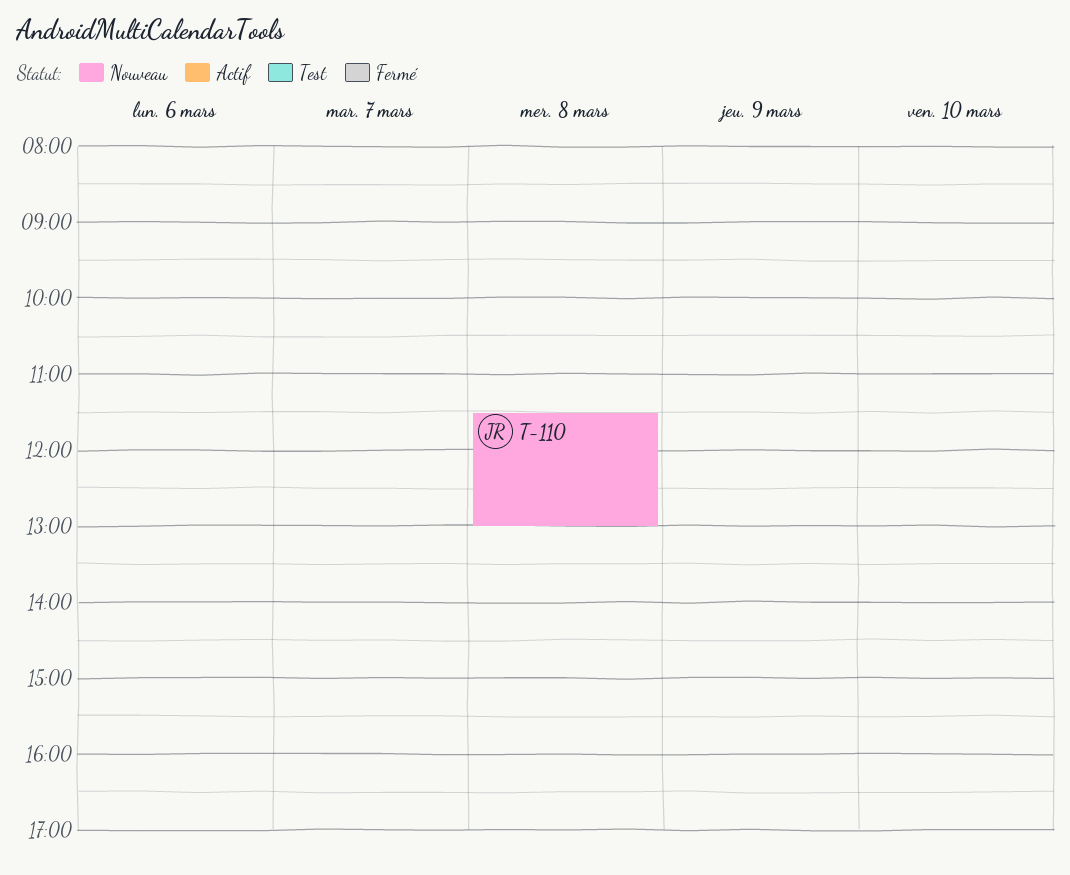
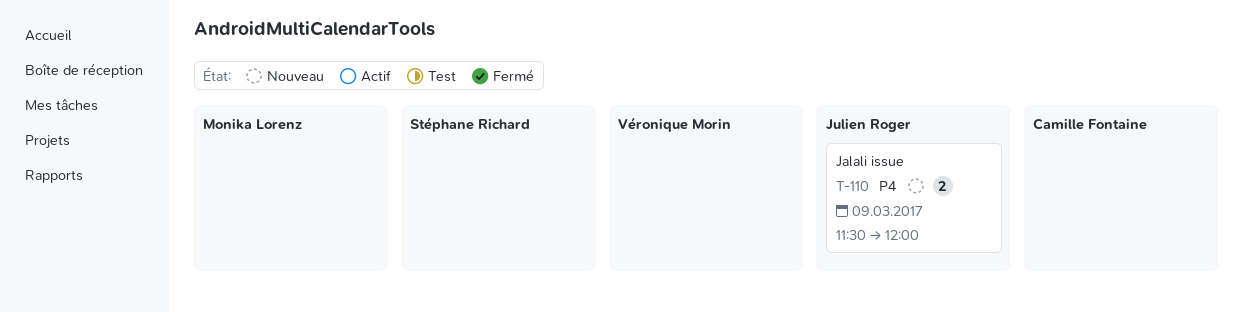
T-110, day: Mar 8 -> Mar 9
T-110, ends: 13:00 -> 12:00

